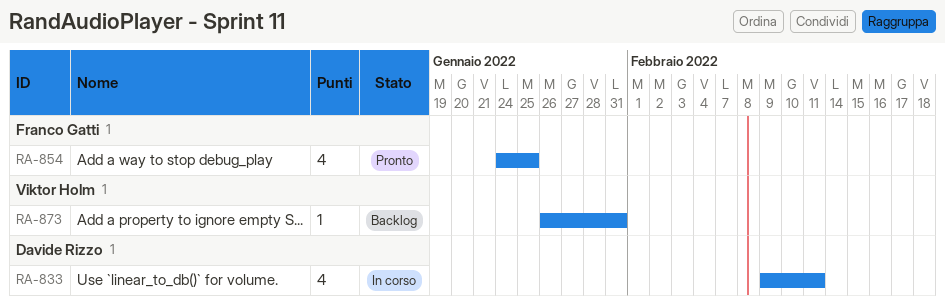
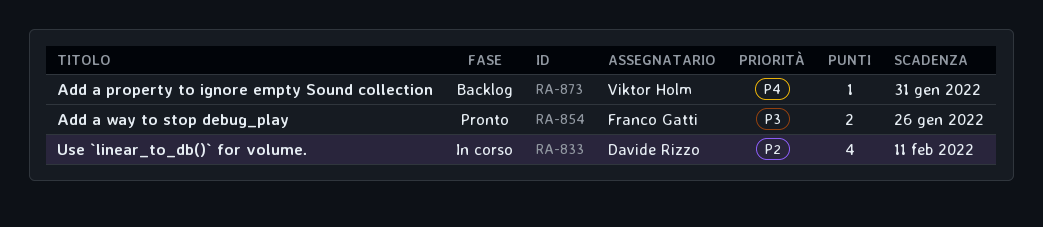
RA-854, estimate: 4 -> 2
RA-854, due: Jan 25 -> Jan 26

